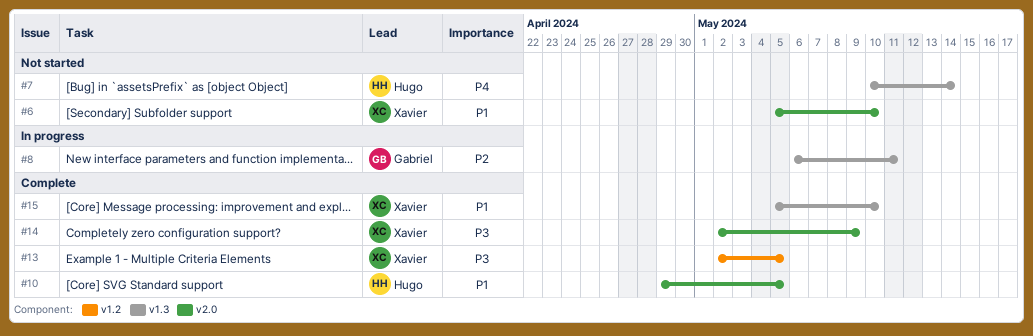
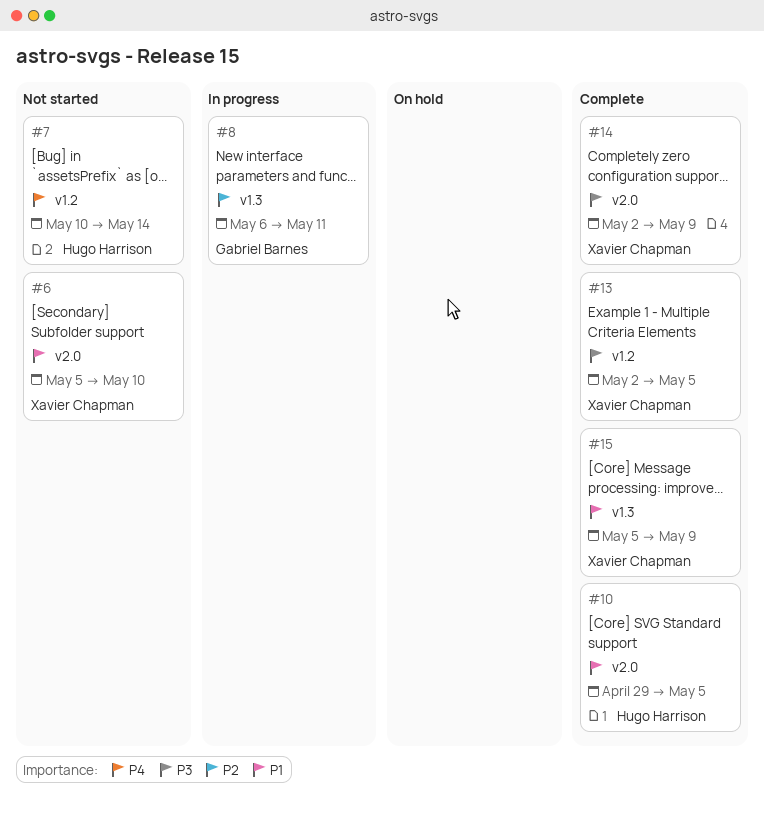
#7, label: v1.3 -> v1.2
#15, due: May 10 -> May 9

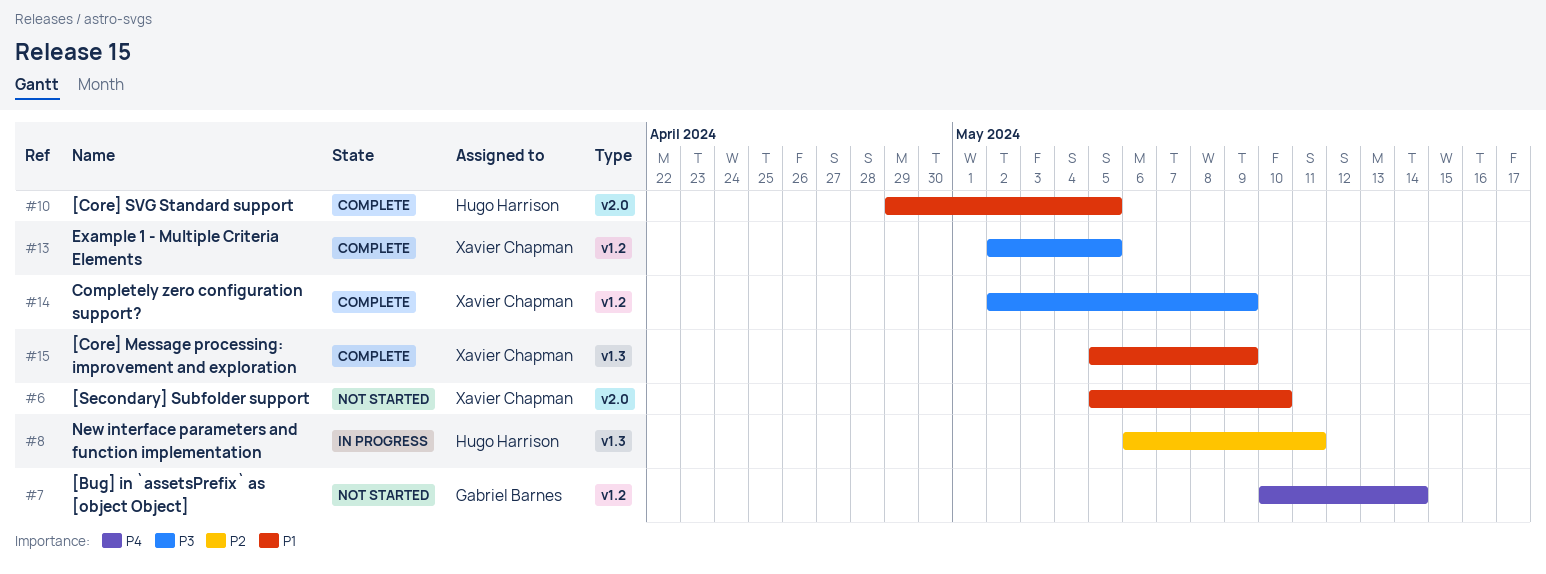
#7, owner: Hugo Harrison -> Gabriel Barnes
#8, owner: Gabriel Barnes -> Hugo Harrison
#14, label: v2.0 -> v1.2

